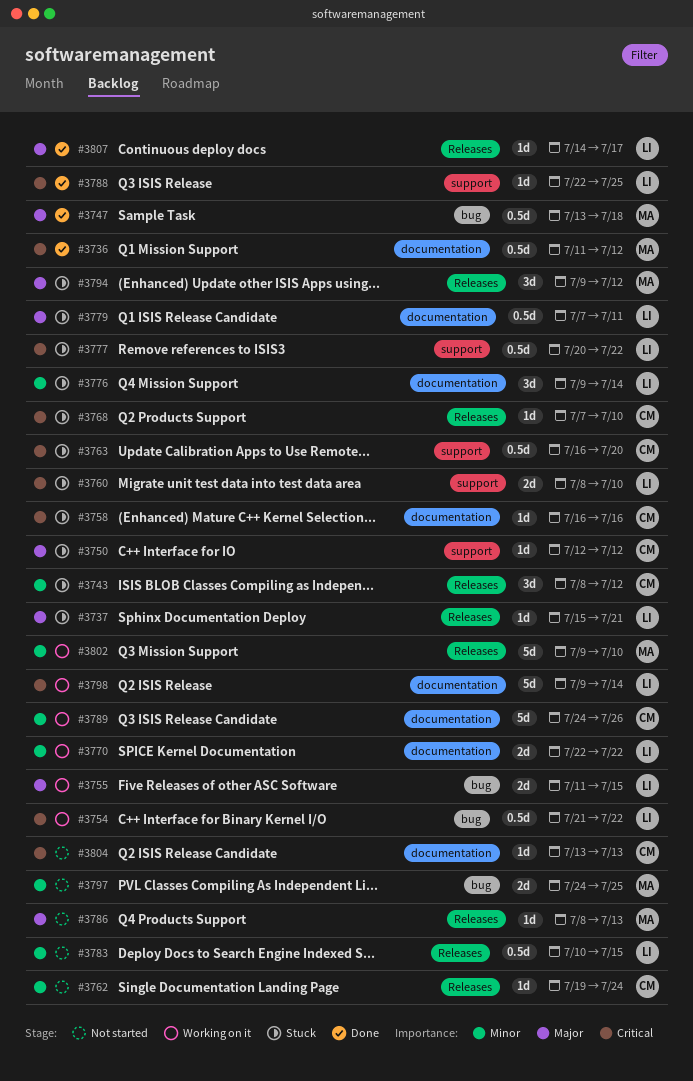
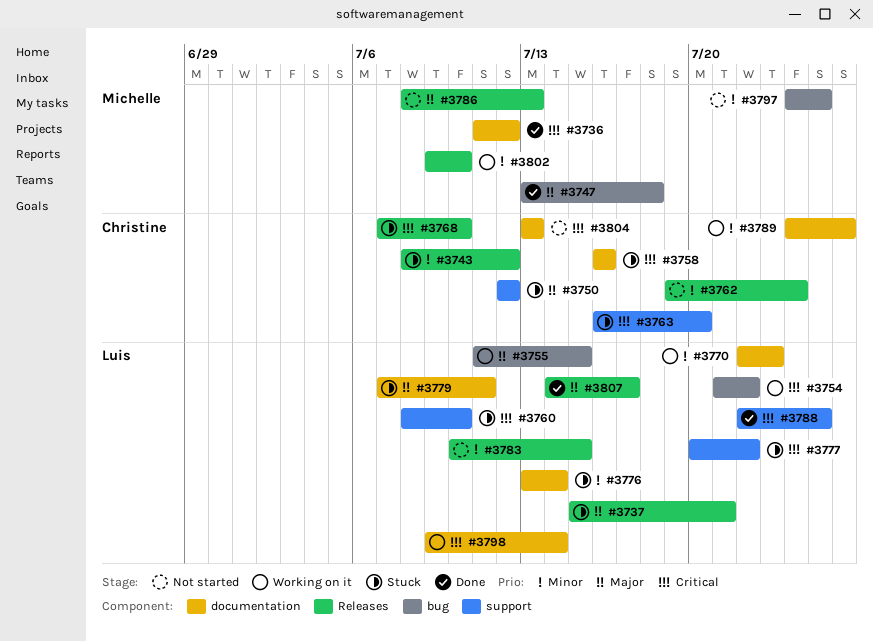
#3770, due: Jul 22 -> Jul 23
#3776, start: Jul 9 -> Jul 13
#3794: present -> none

